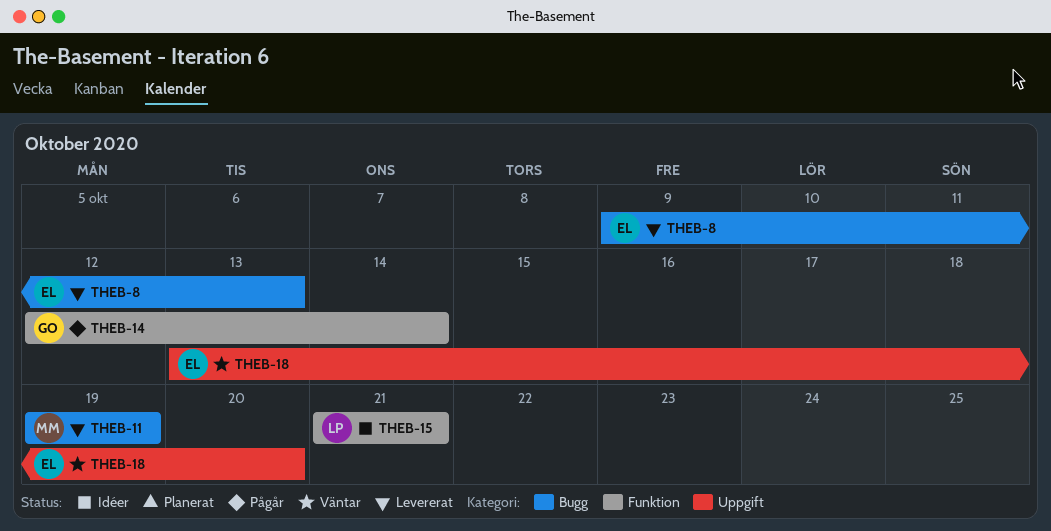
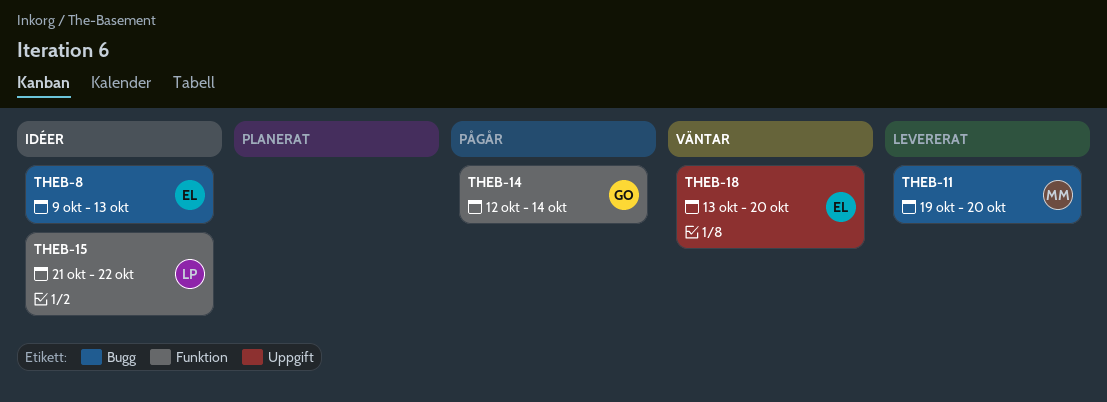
THEB-8, status: Levererat -> Idéer
THEB-11, due: Oct 19 -> Oct 20
THEB-15, due: Oct 21 -> Oct 22

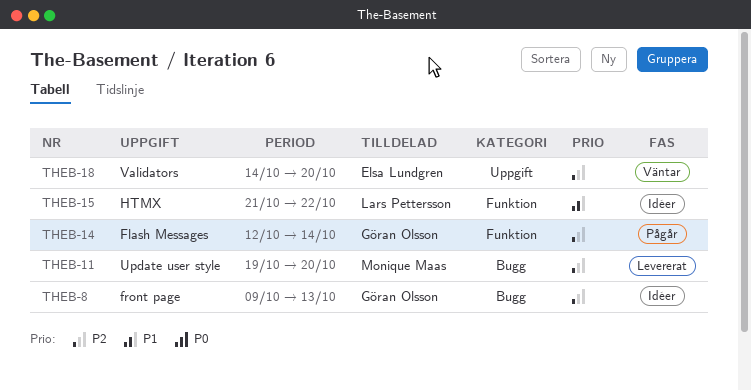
THEB-8, owner: Elsa Lundgren -> Göran Olsson
THEB-18, start: Oct 13 -> Oct 14

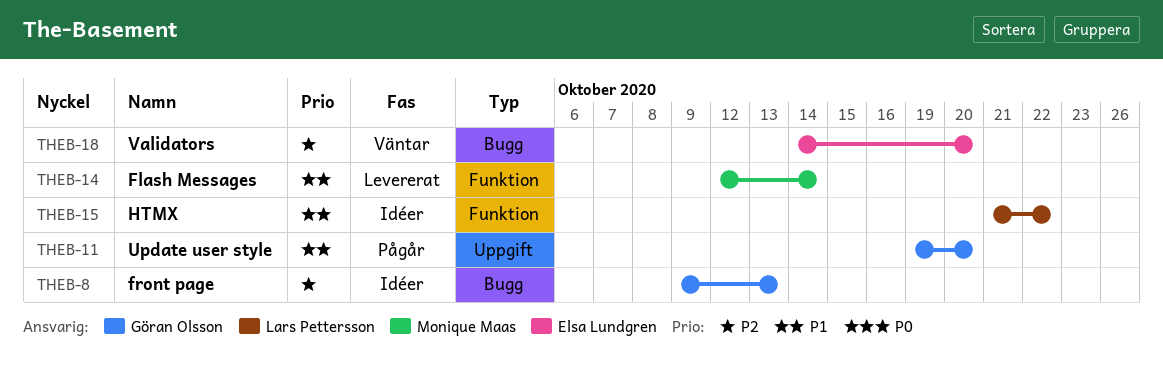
THEB-11, status: Levererat -> Pågår
THEB-11, owner: Monique Maas -> Göran Olsson
THEB-11, priority: P2 -> P1
THEB-11, label: Bugg -> Uppgift
THEB-14, status: Pågår -> Levererat
THEB-14, owner: Göran Olsson -> Monique Maas
THEB-14, priority: P2 -> P1
THEB-18, label: Uppgift -> Bugg

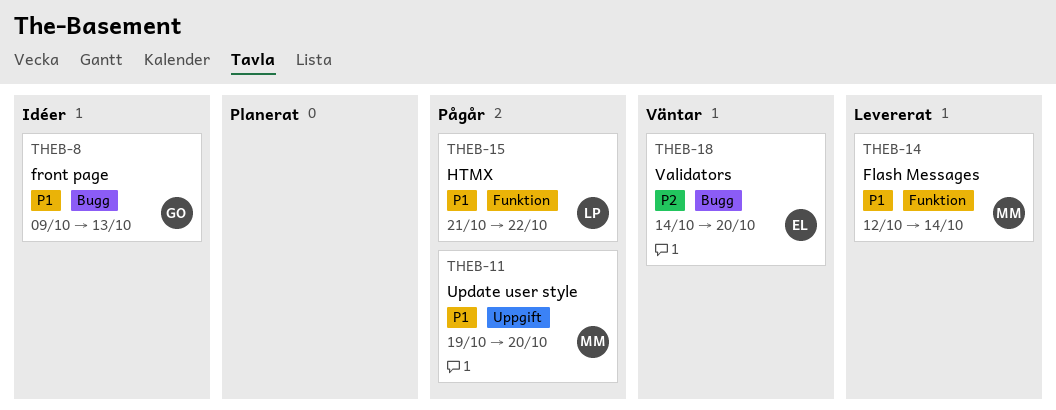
THEB-8, priority: P2 -> P1
THEB-11, owner: Göran Olsson -> Monique Maas
THEB-15, status: Idéer -> Pågår

